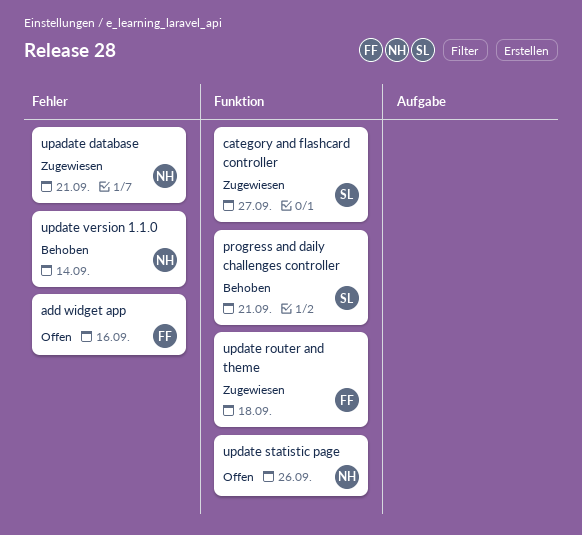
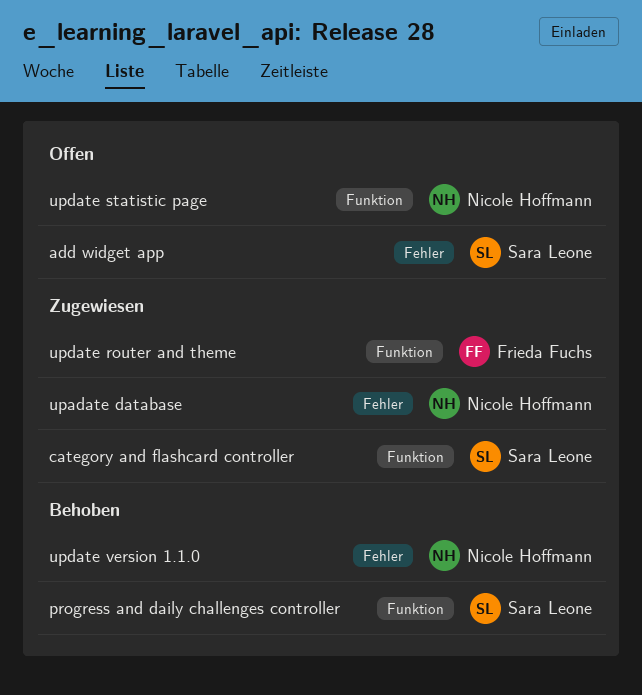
add widget app, owner: Frieda Fuchs -> Sara Leone

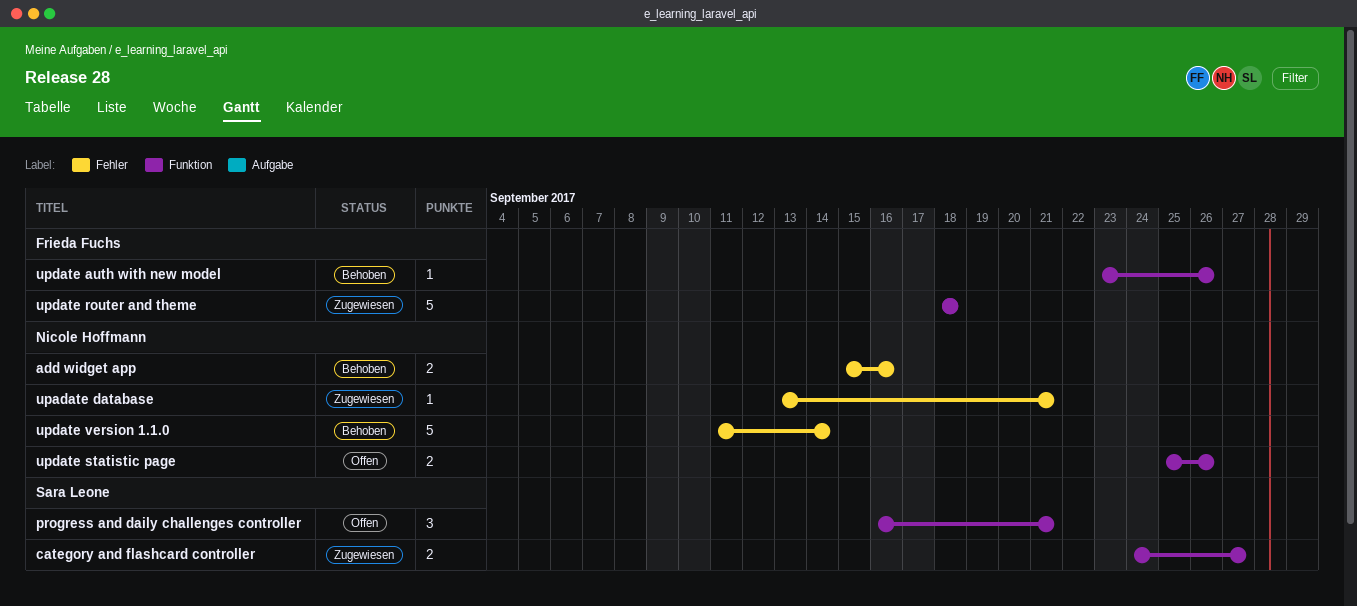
add widget app, status: Offen -> Behoben
add widget app, owner: Sara Leone -> Nicole Hoffmann
progress and daily challenges controller, status: Behoben -> Offen
update auth with new model: none -> present

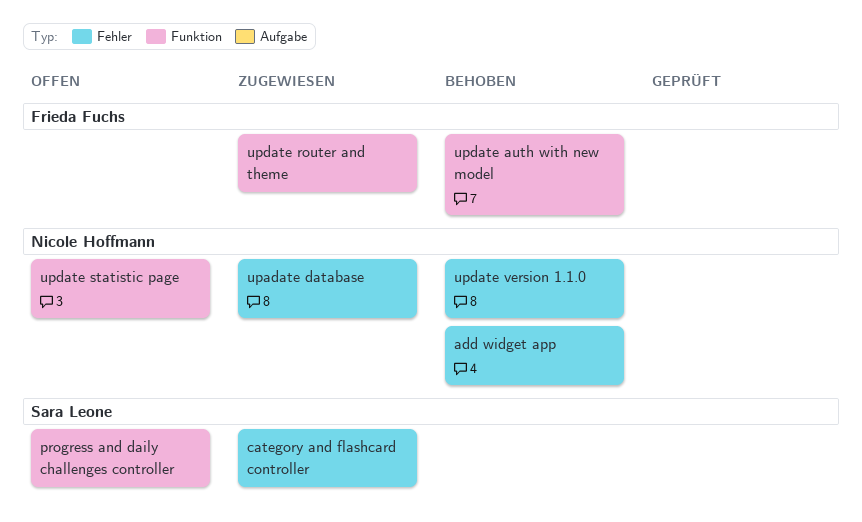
category and flashcard controller, label: Funktion -> Fehler

